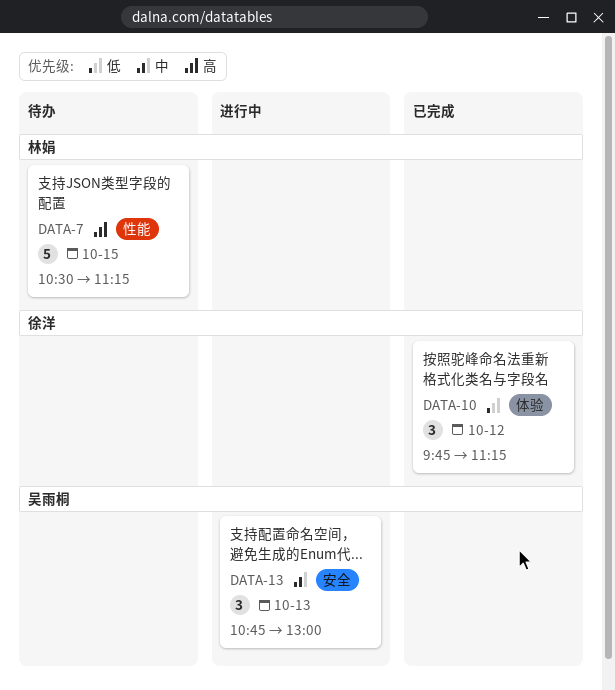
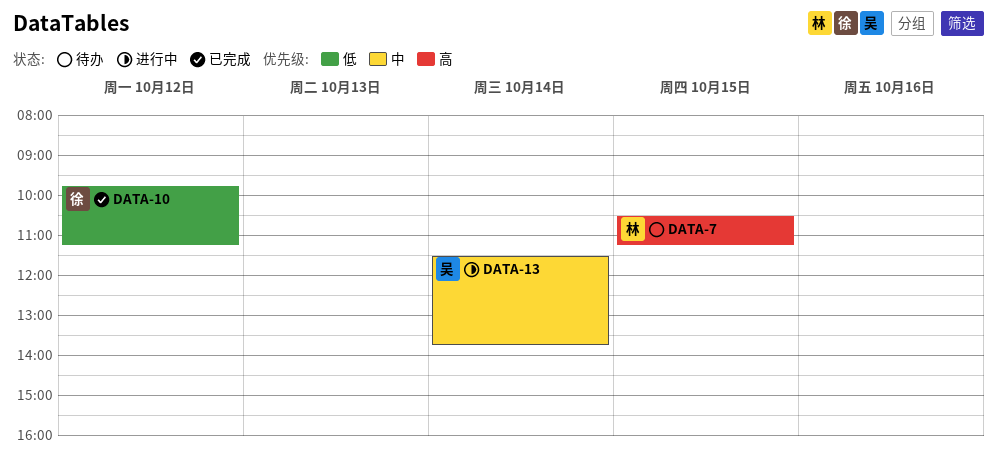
DATA-13, day: Oct 13 -> Oct 14
DATA-13, begins: 10:45 -> 11:30
DATA-13, ends: 13:00 -> 13:45

